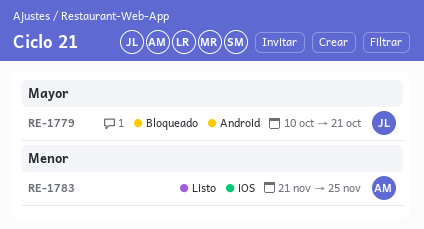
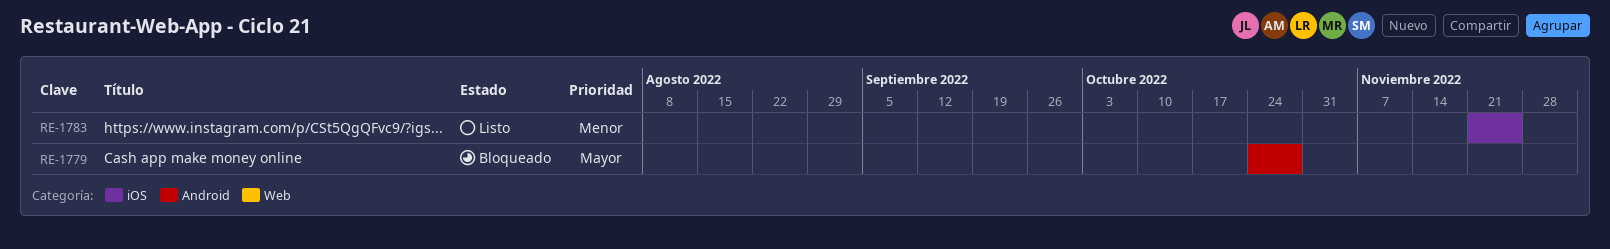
RE-1779, start: Oct 10 -> Oct 24
RE-1779, due: Oct 21 -> Oct 28

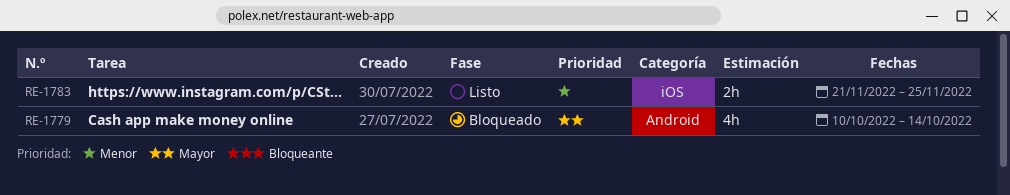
RE-1779, start: Oct 24 -> Oct 10
RE-1779, due: Oct 28 -> Oct 14

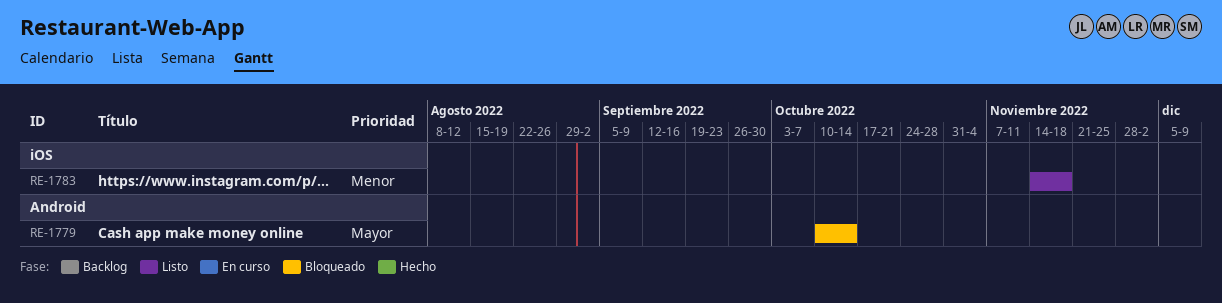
RE-1783, start: Nov 21 -> Nov 14
RE-1783, due: Nov 25 -> Nov 18

